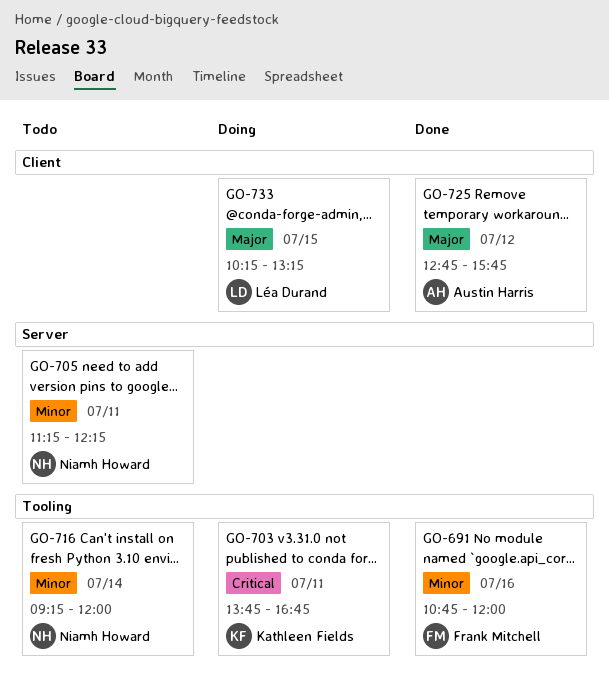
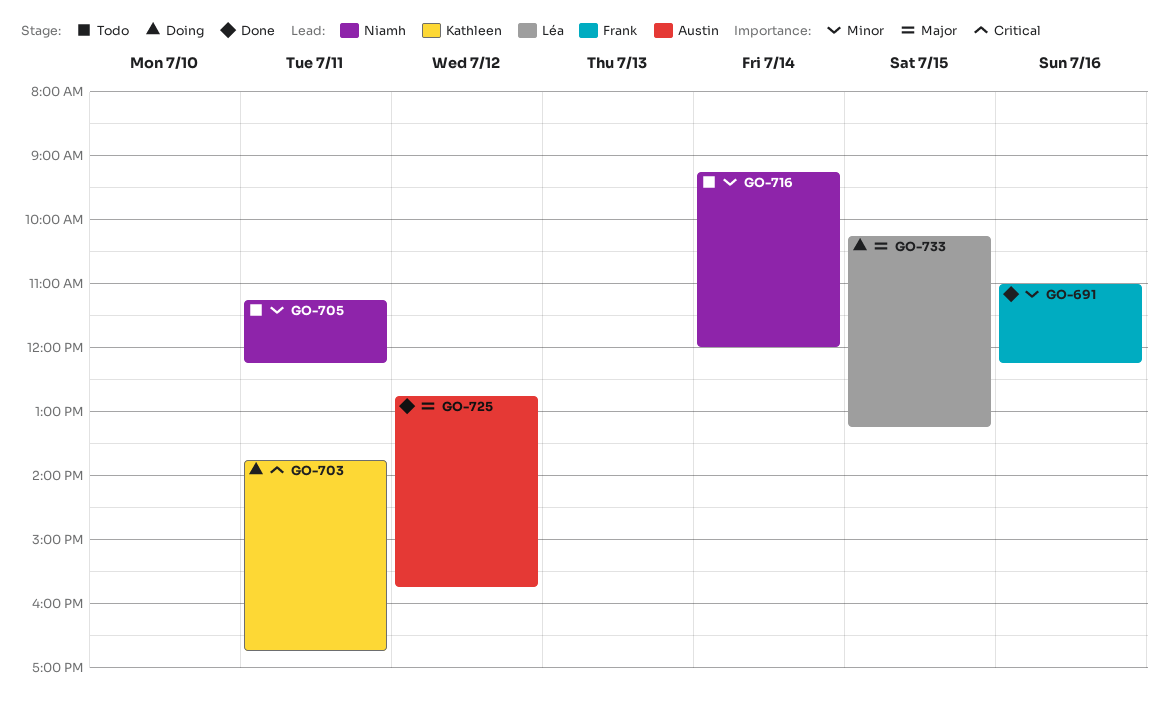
GO-691, begins: 10:45 -> 11:00
GO-691, ends: 12:00 -> 12:15

